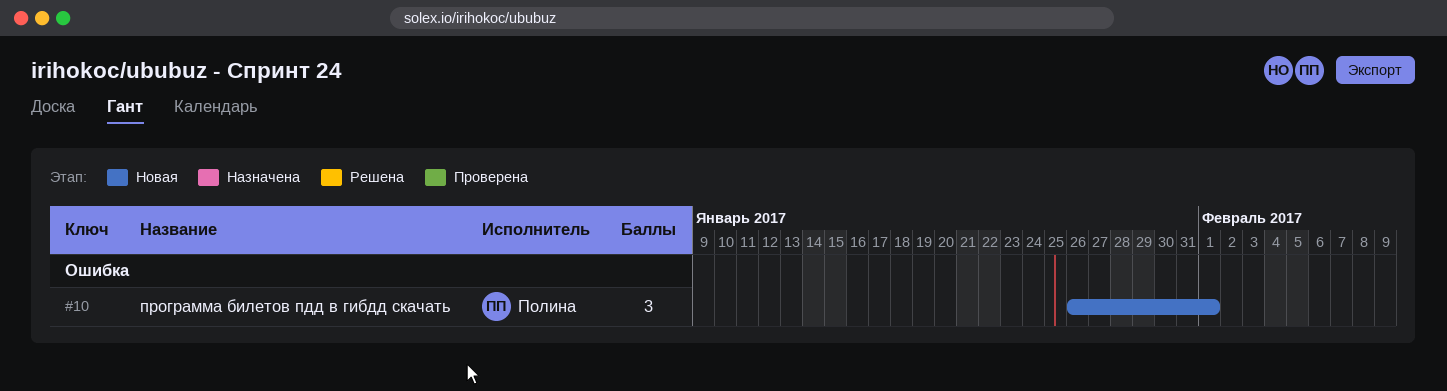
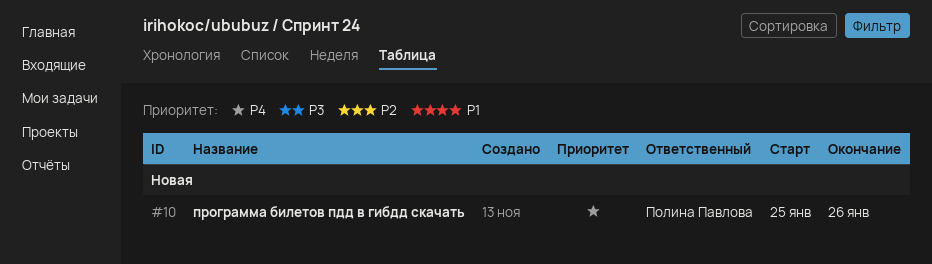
#10, start: Jan 26 -> Jan 25
#10, due: Feb 1 -> Jan 26

